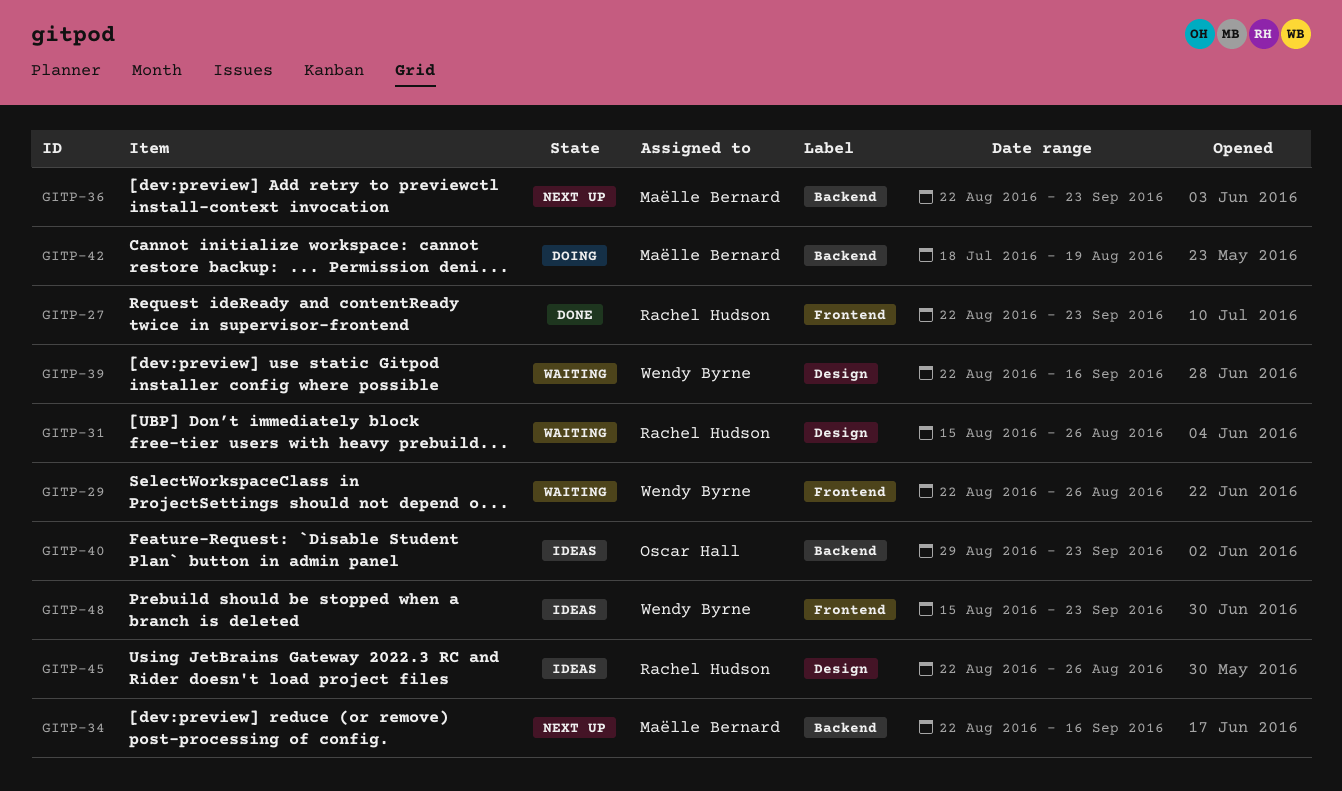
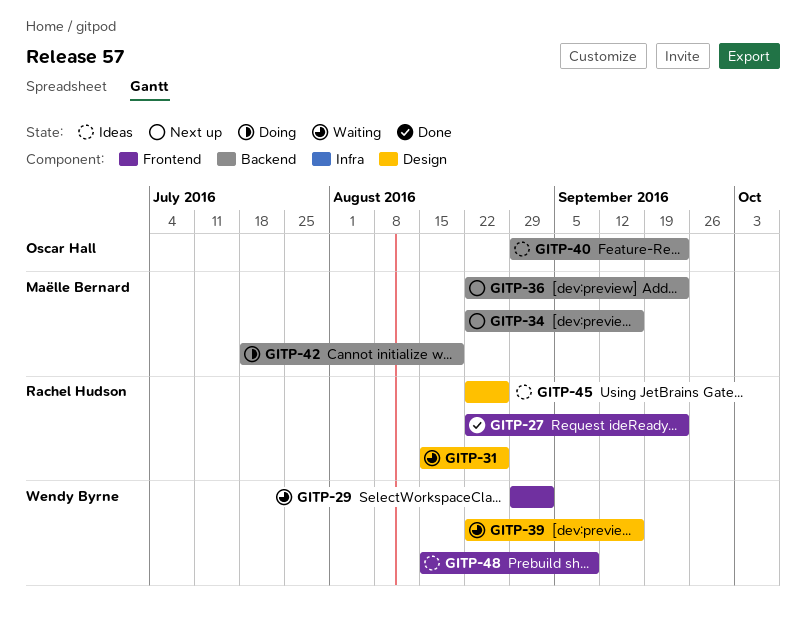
GITP-29, start: Aug 22 -> Aug 29
GITP-29, due: Aug 26 -> Sep 2
GITP-48, due: Sep 23 -> Sep 9

